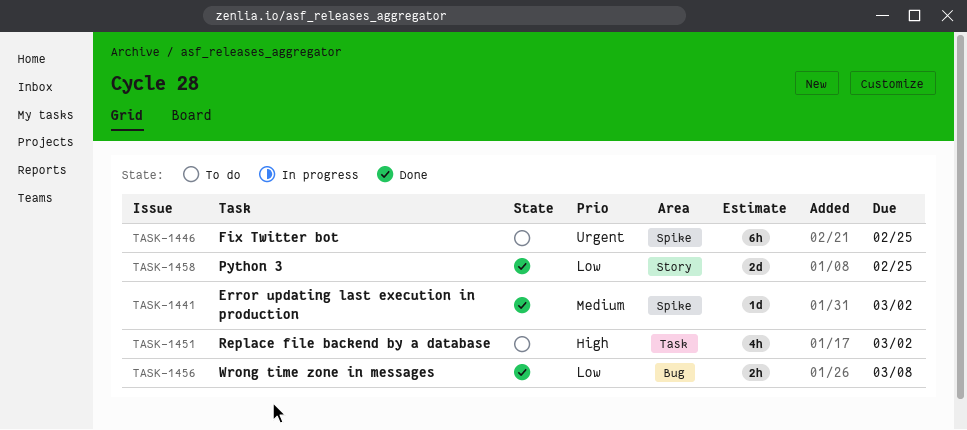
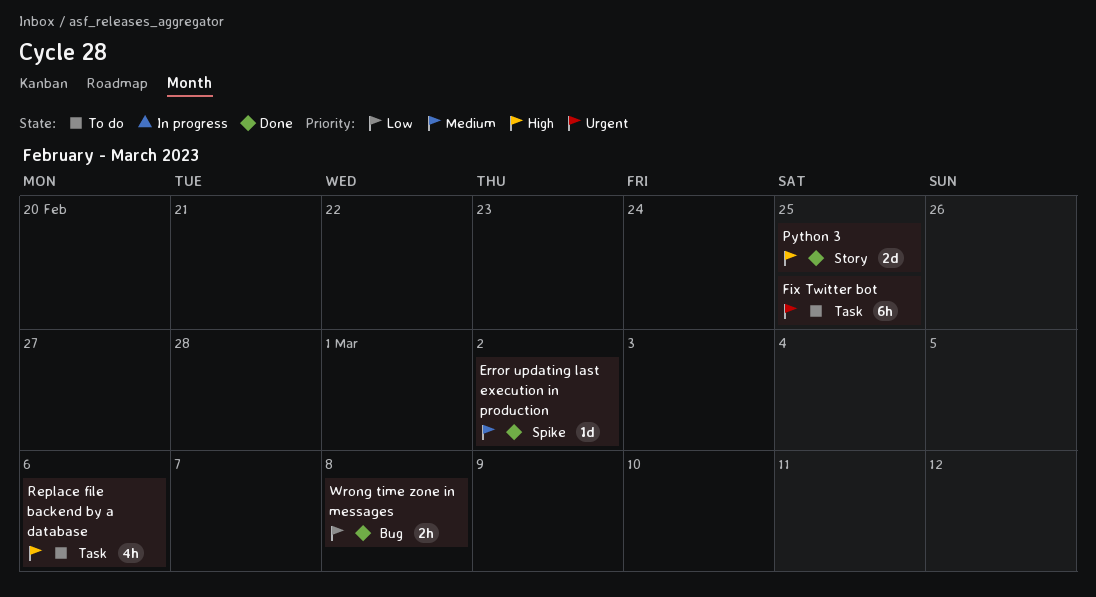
Fix Twitter bot, label: Spike -> Task
Python 3, priority: Low -> High
Replace file backend by a database, due: Mar 2 -> Mar 6

